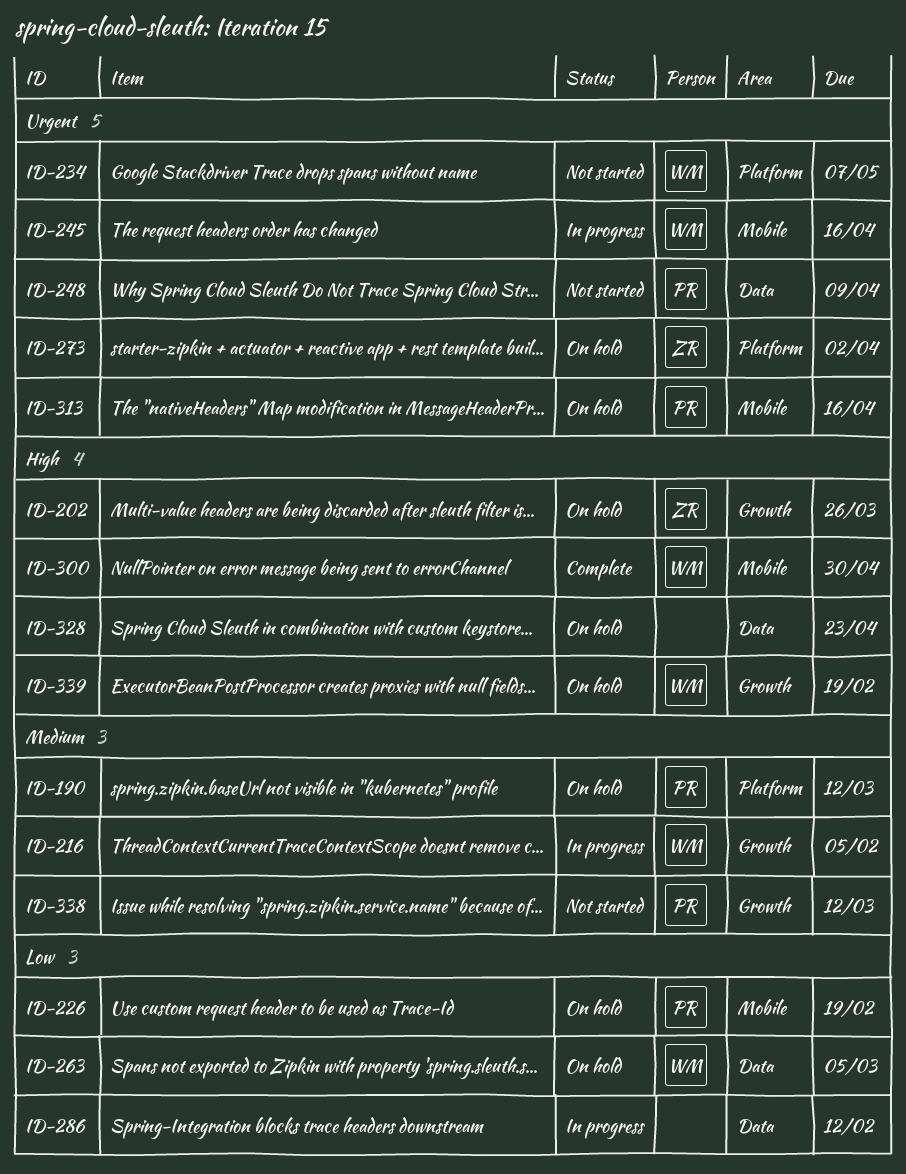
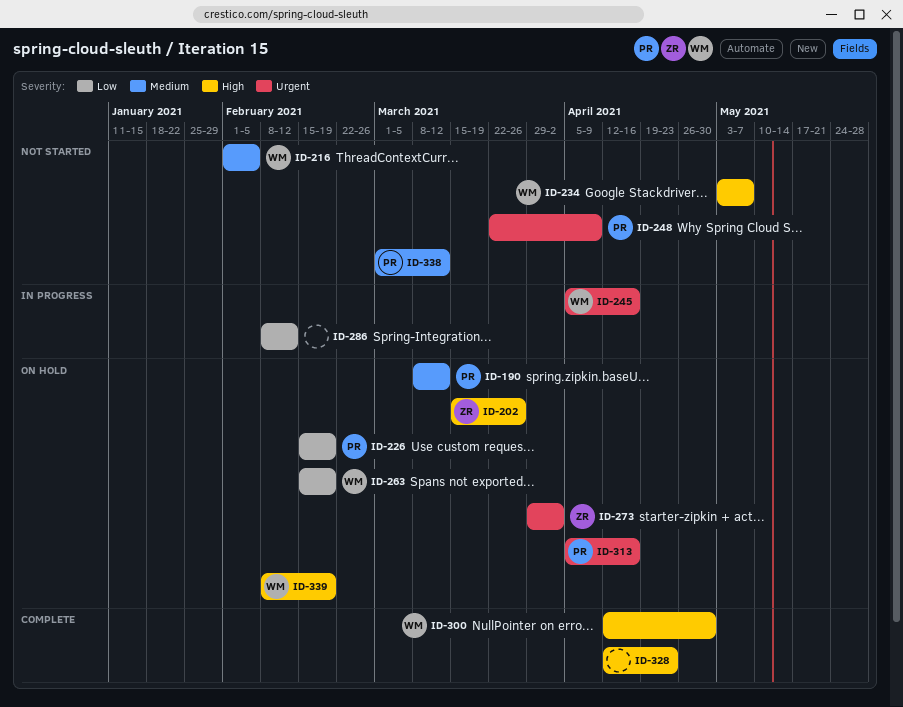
ID-216, status: In progress -> Not started
ID-234, priority: Urgent -> High
ID-263, due: Mar 5 -> Feb 19
ID-328, status: On hold -> Complete

